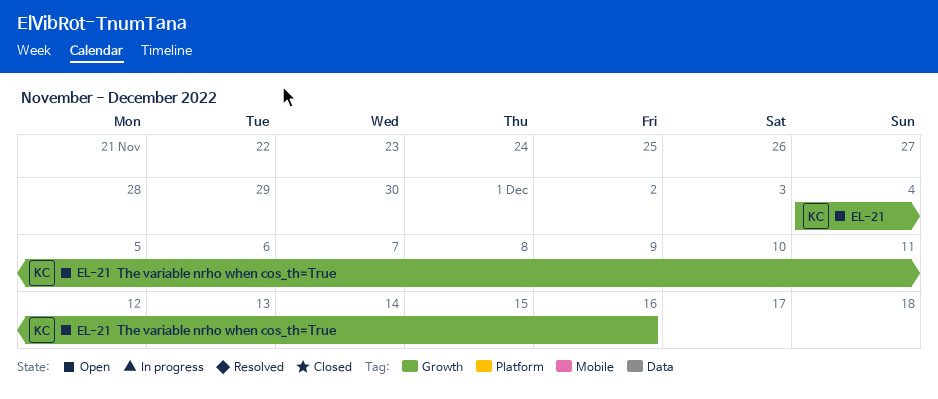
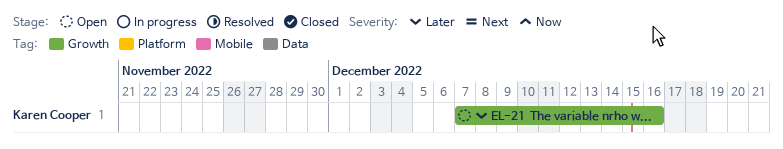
EL-21, start: Dec 4 -> Dec 7

